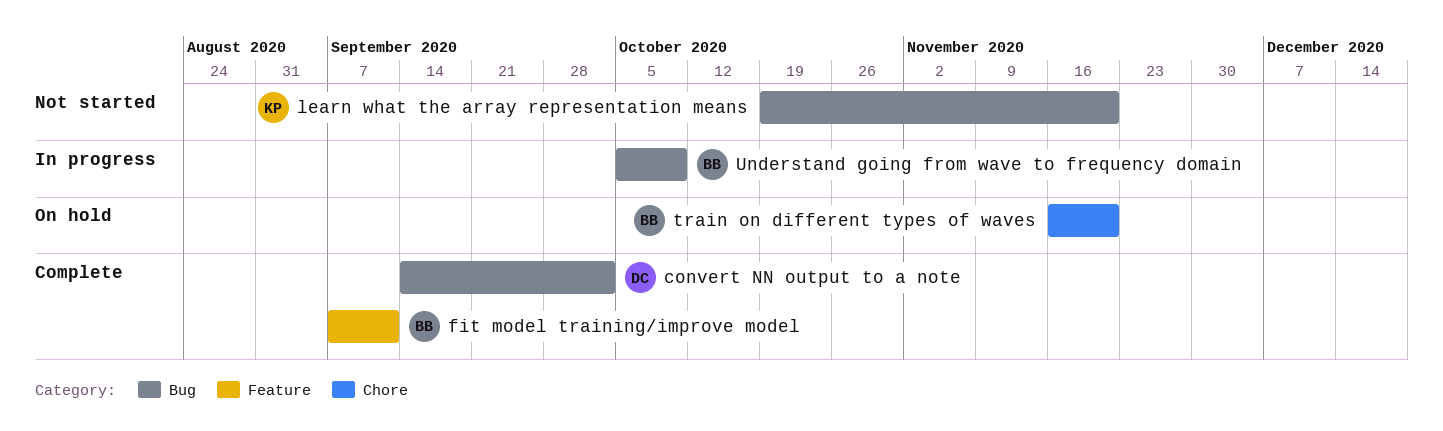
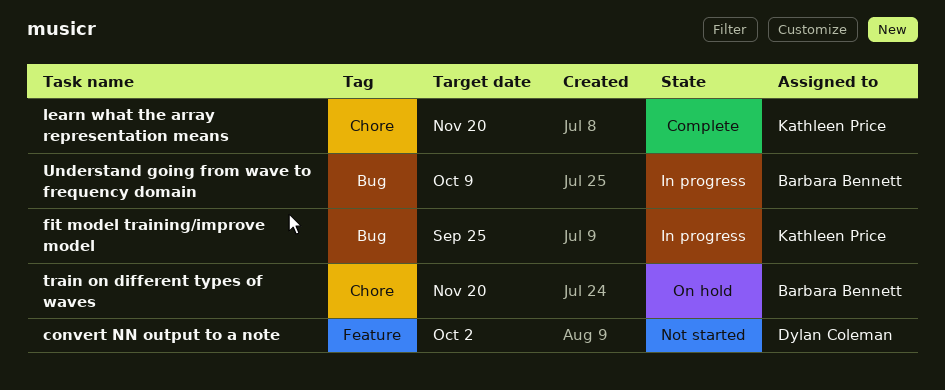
convert NN output to a note, status: Complete -> Not started
convert NN output to a note, label: Bug -> Feature
fit model training/improve model, status: Complete -> In progress
fit model training/improve model, owner: Barbara Bennett -> Kathleen Price
fit model training/improve model, label: Feature -> Bug
fit model training/improve model, due: Sep 11 -> Sep 25
learn what the array representation means, status: Not started -> Complete
learn what the array representation means, label: Bug -> Chore

